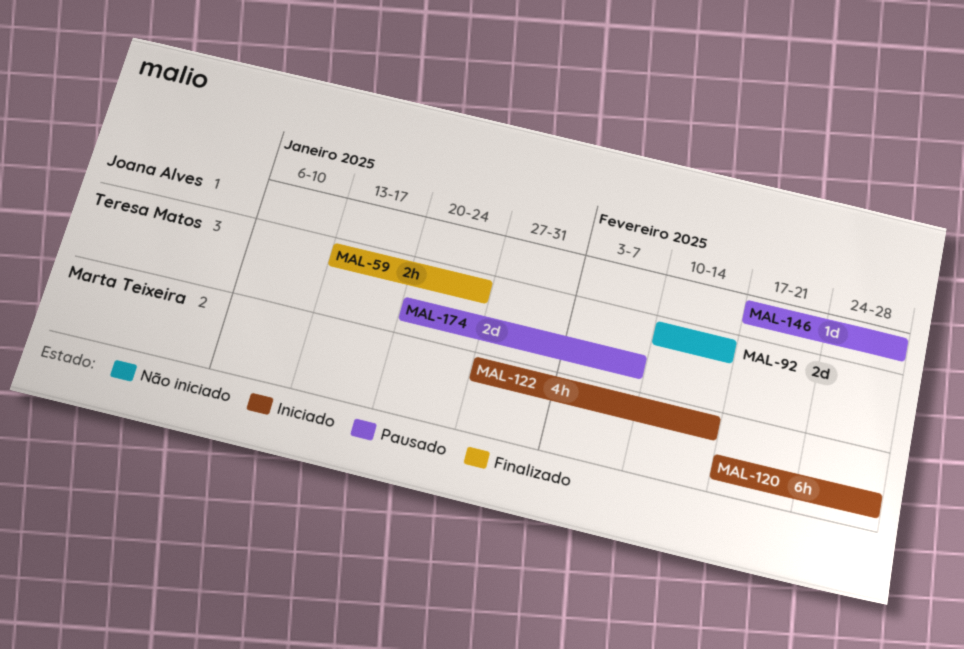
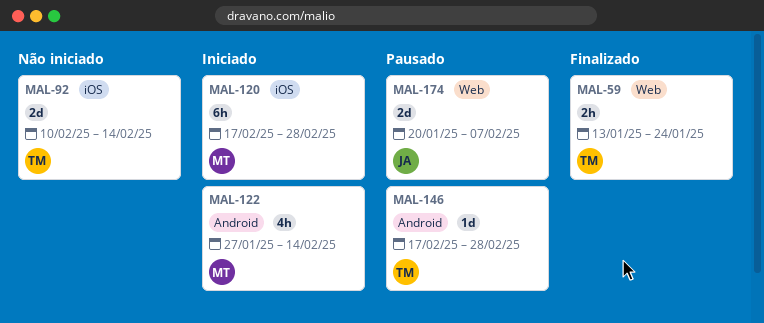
MAL-146, owner: Joana Alves -> Teresa Matos
MAL-174, owner: Teresa Matos -> Joana Alves

